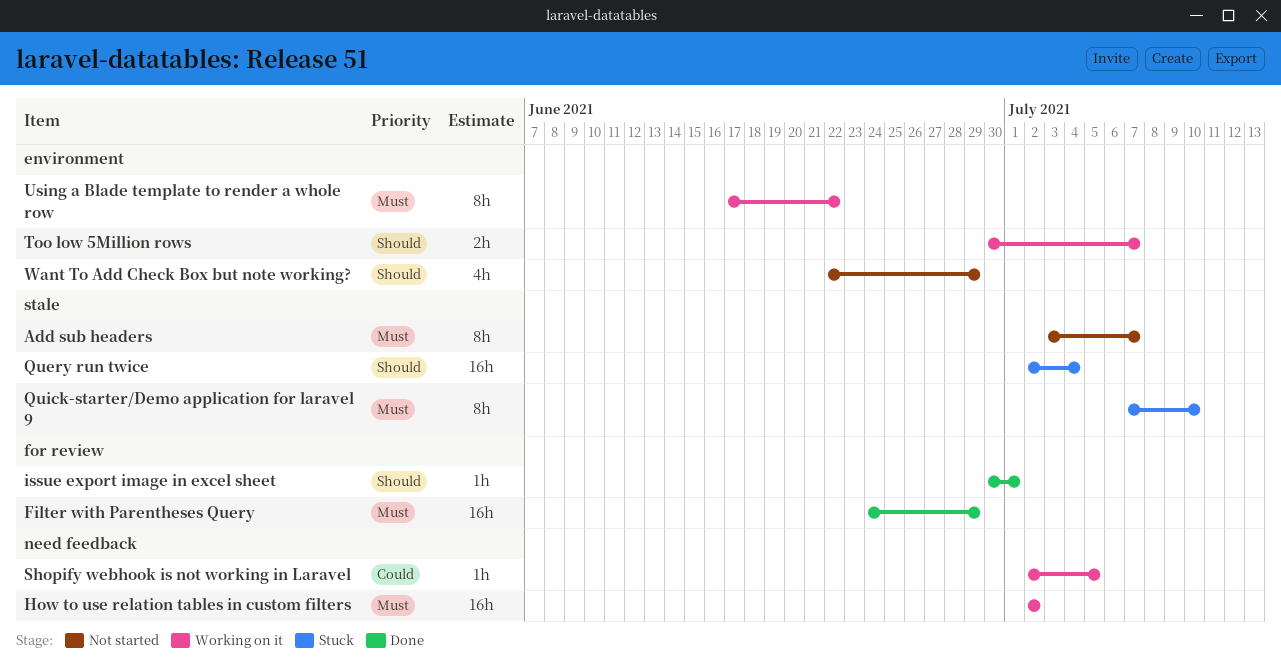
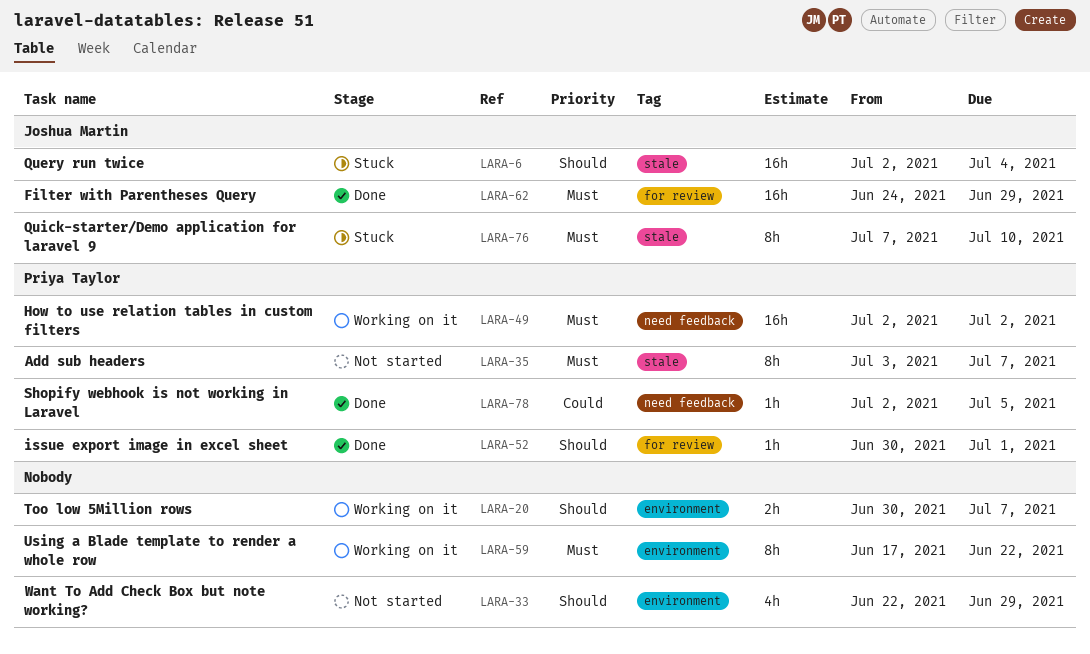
Shopify webhook is not working in Laravel, status: Working on it -> Done

